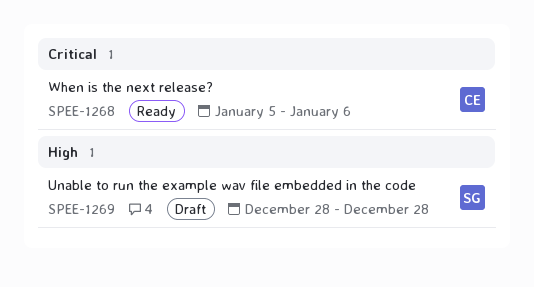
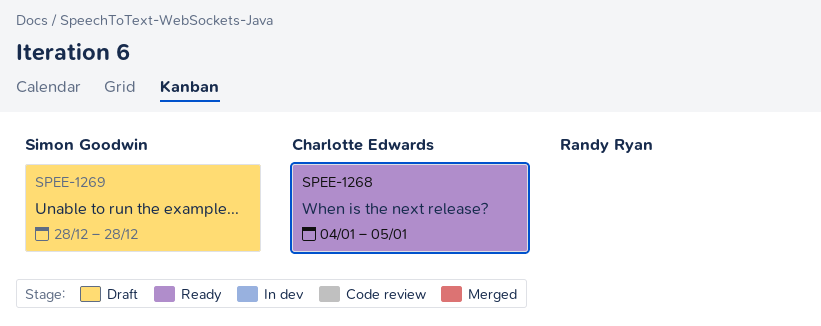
SPEE-1268, start: Jan 5 -> Jan 4
SPEE-1268, due: Jan 6 -> Jan 5

